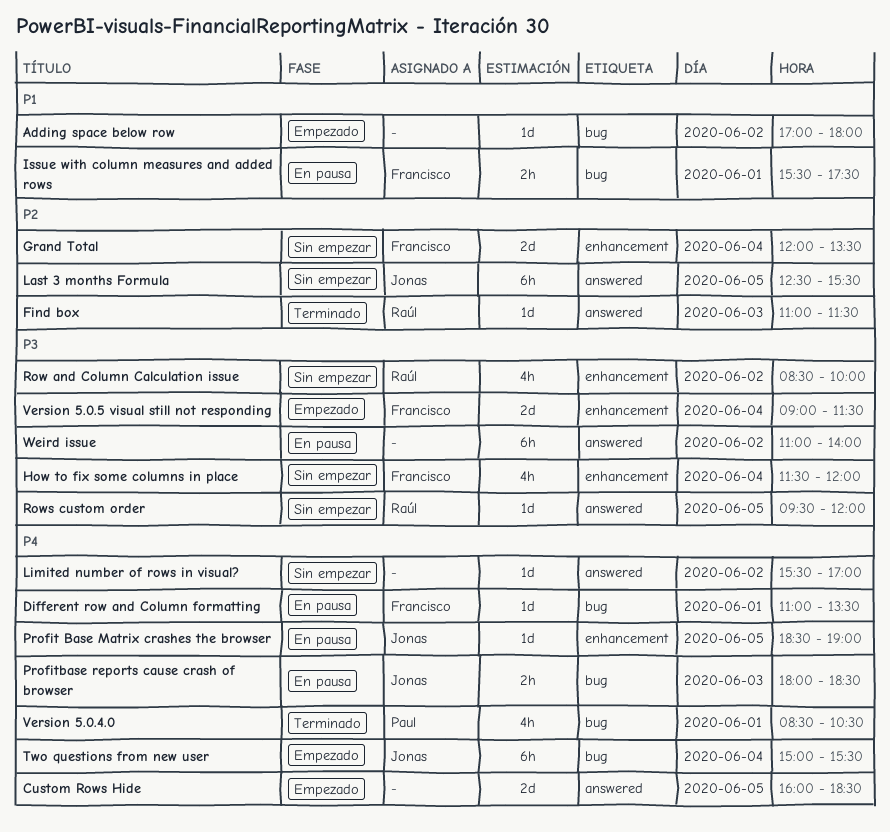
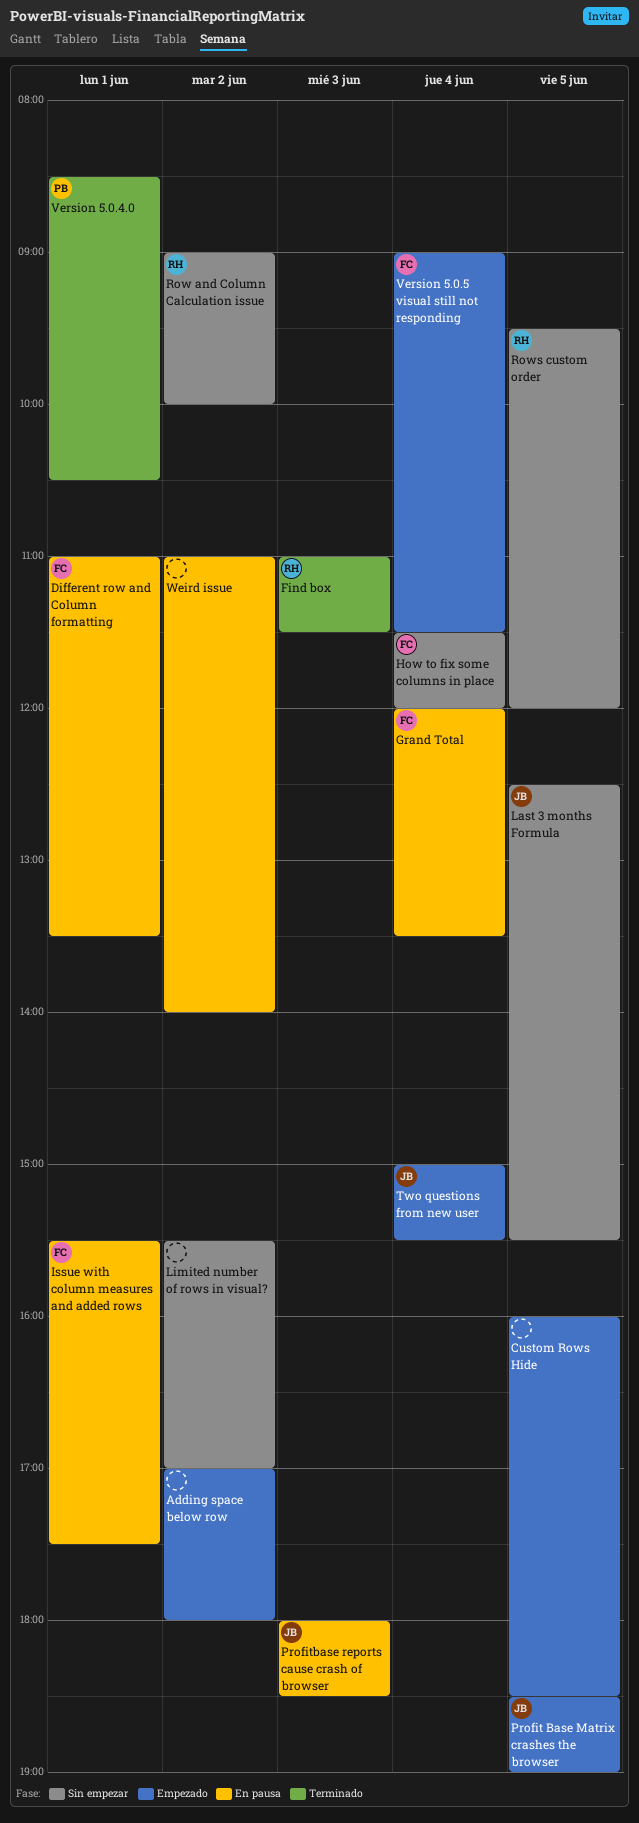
Grand Total, status: Sin empezar -> En pausa
Profit Base Matrix crashes the browser, status: En pausa -> Empezado
Row and Column Calculation issue, begins: 08:30 -> 09:00

